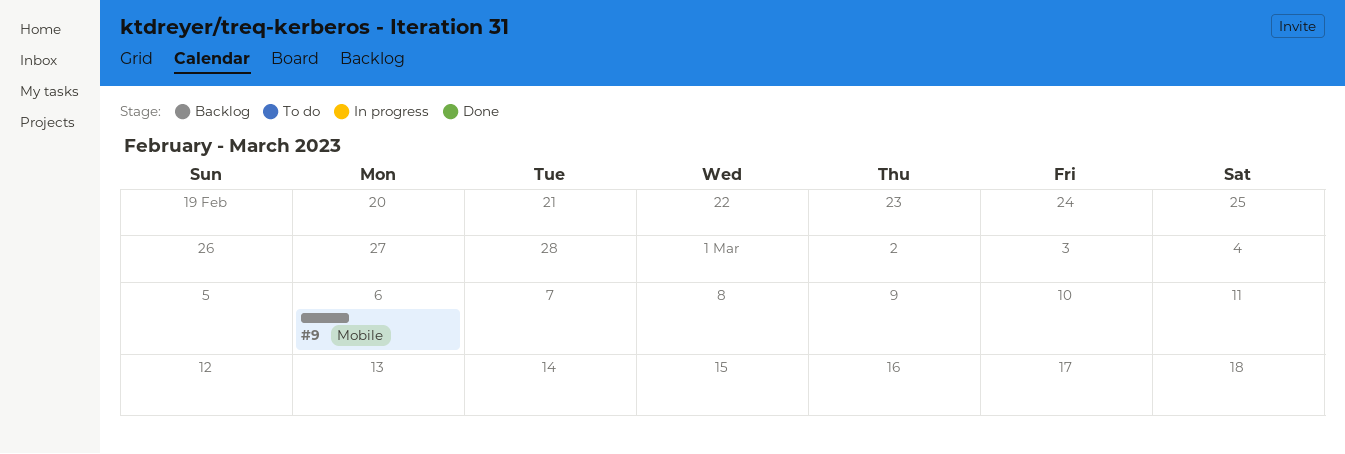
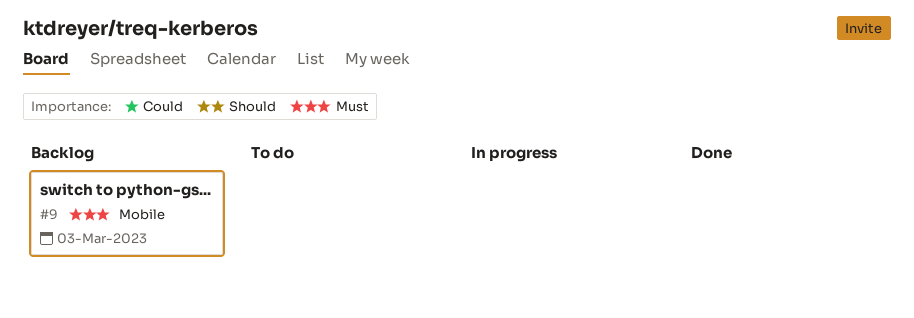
#9, due: Mar 6 -> Mar 3

